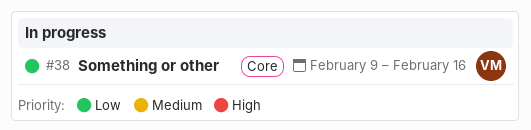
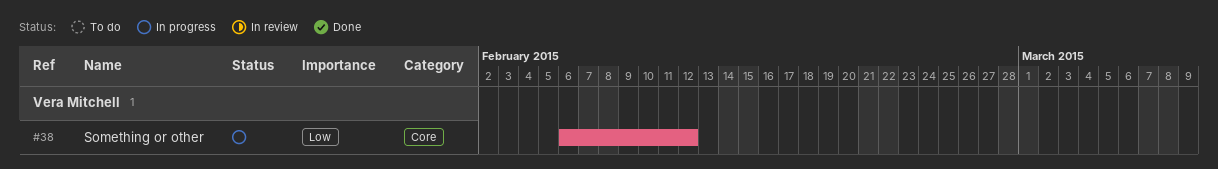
#38, start: Feb 9 -> Feb 6
#38, due: Feb 16 -> Feb 12

